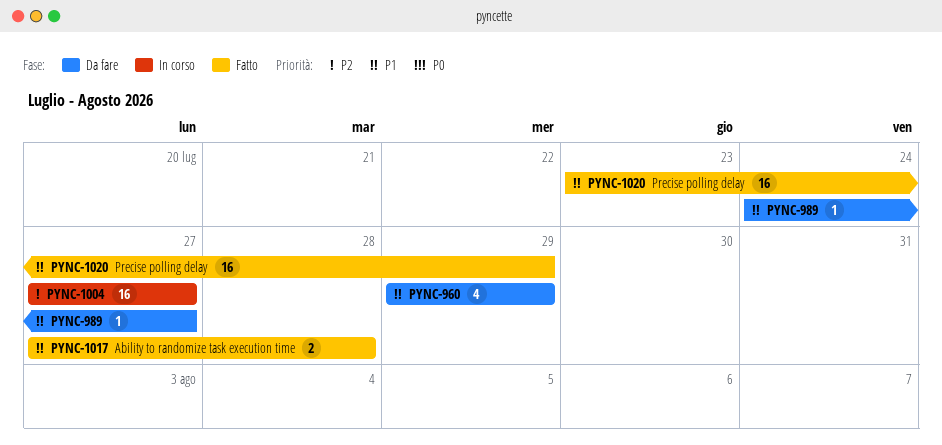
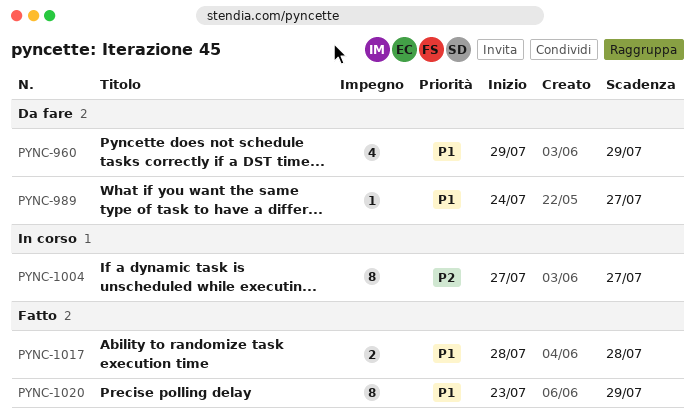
PYNC-1004, estimate: 16 -> 8
PYNC-1017, start: Jul 27 -> Jul 28
PYNC-1020, estimate: 16 -> 8

